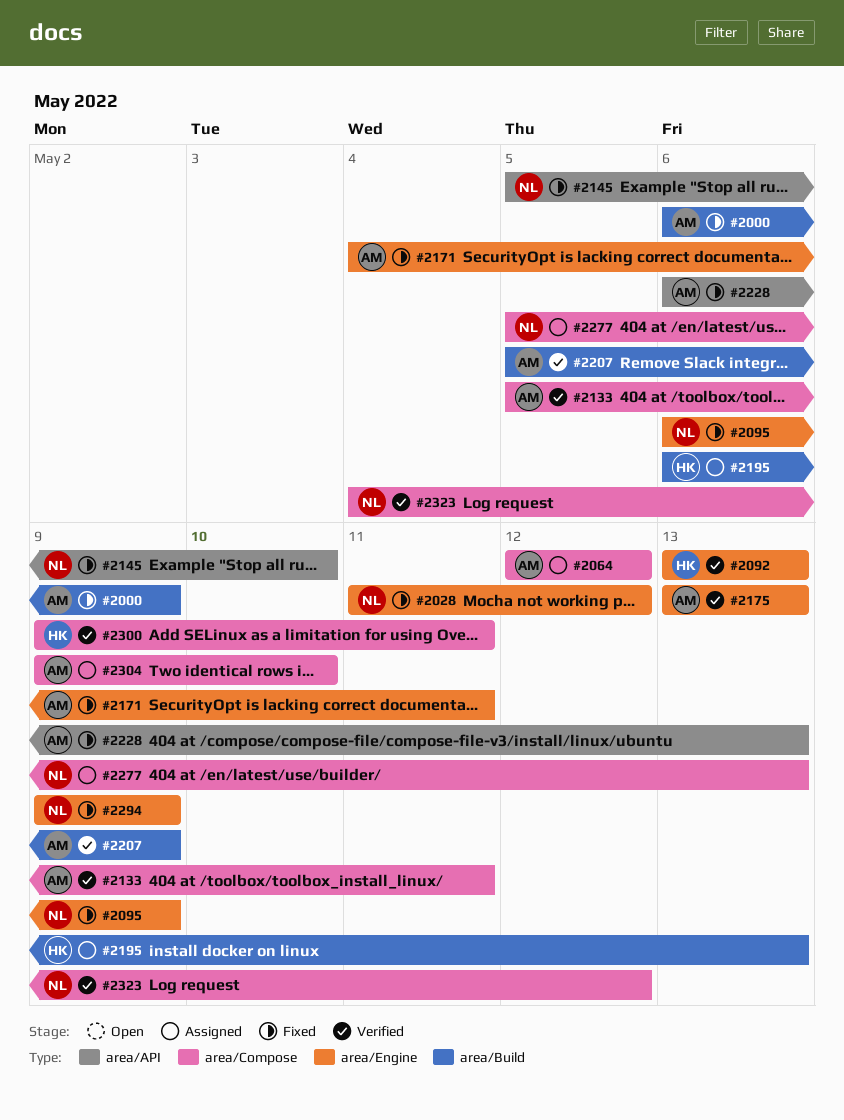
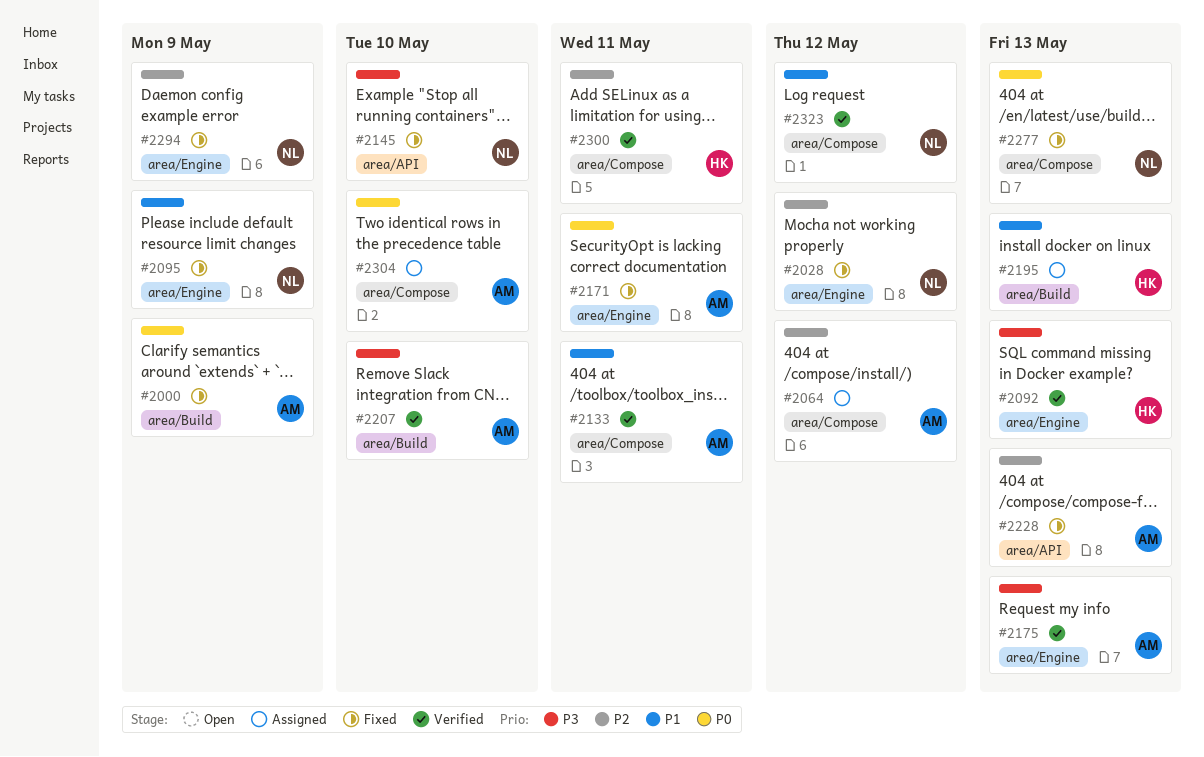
#2207, due: May 9 -> May 10
#2277, status: Assigned -> Fixed

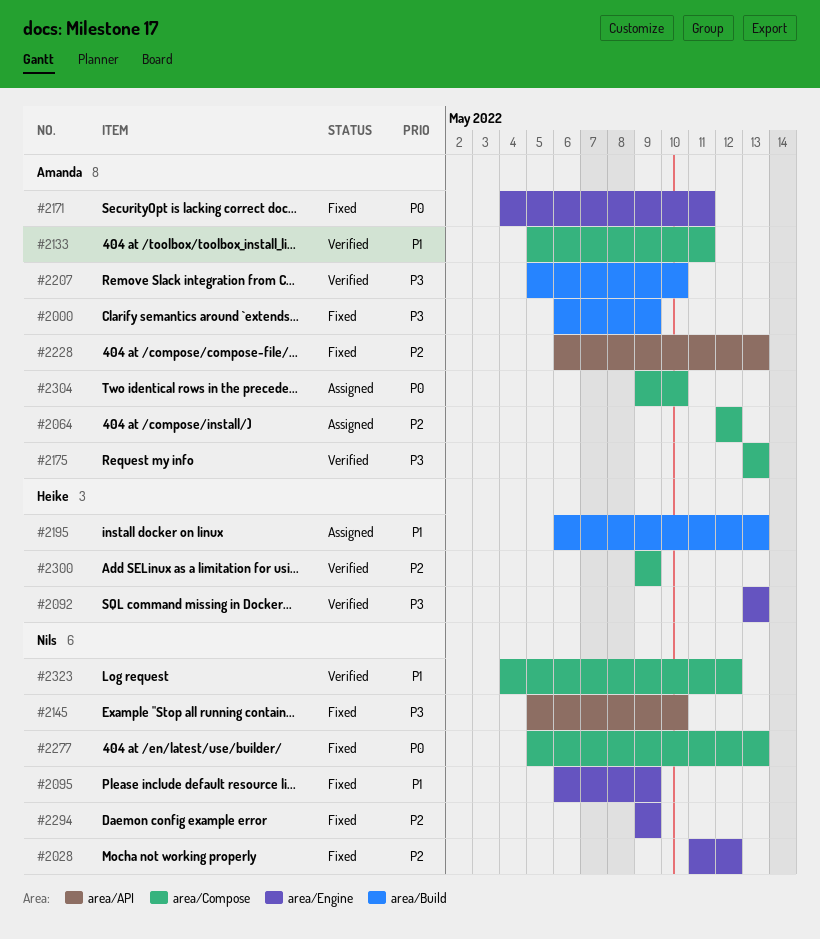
#2000, priority: P0 -> P3
#2175, label: area/Engine -> area/Compose
#2300, due: May 11 -> May 9

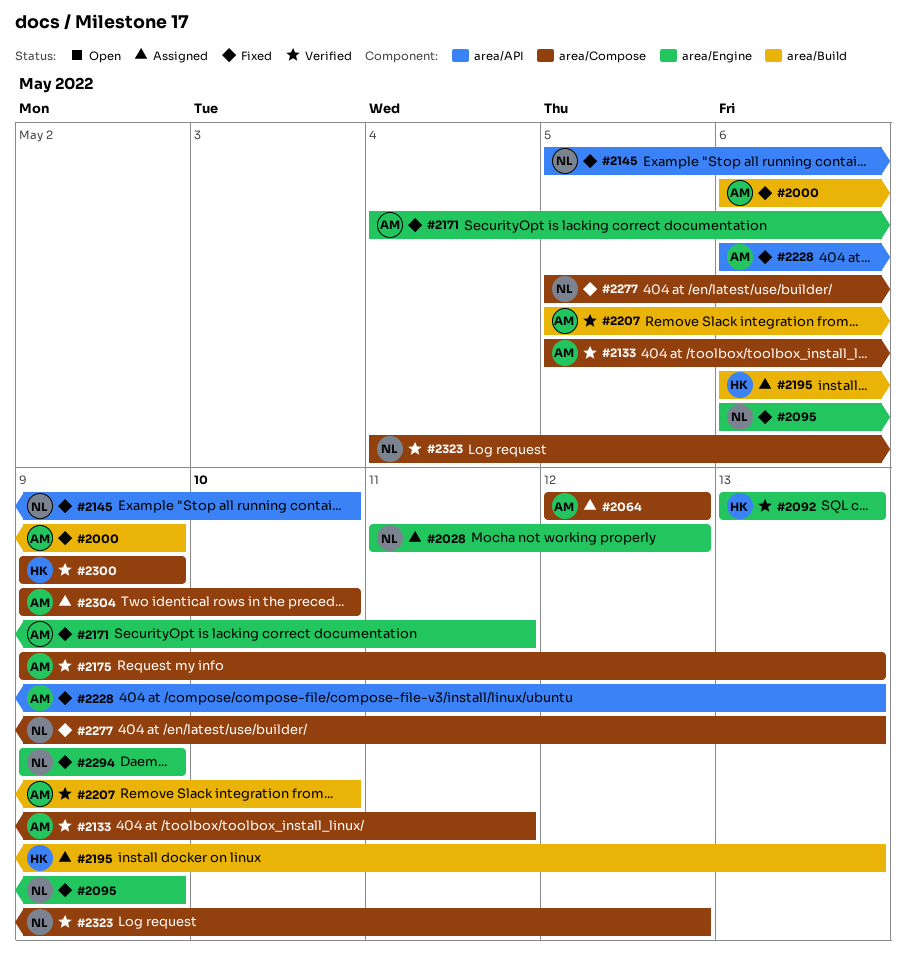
#2028, status: Fixed -> Assigned
#2175, start: May 13 -> May 9

